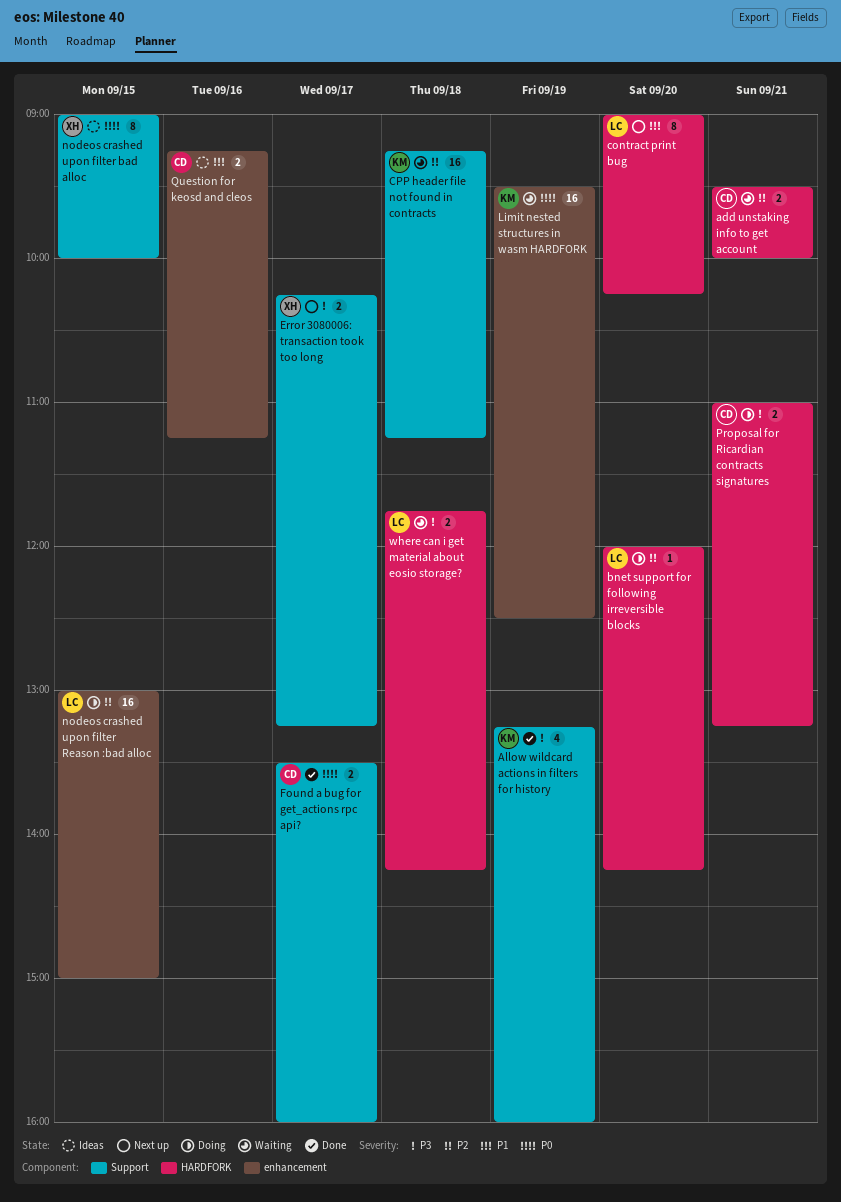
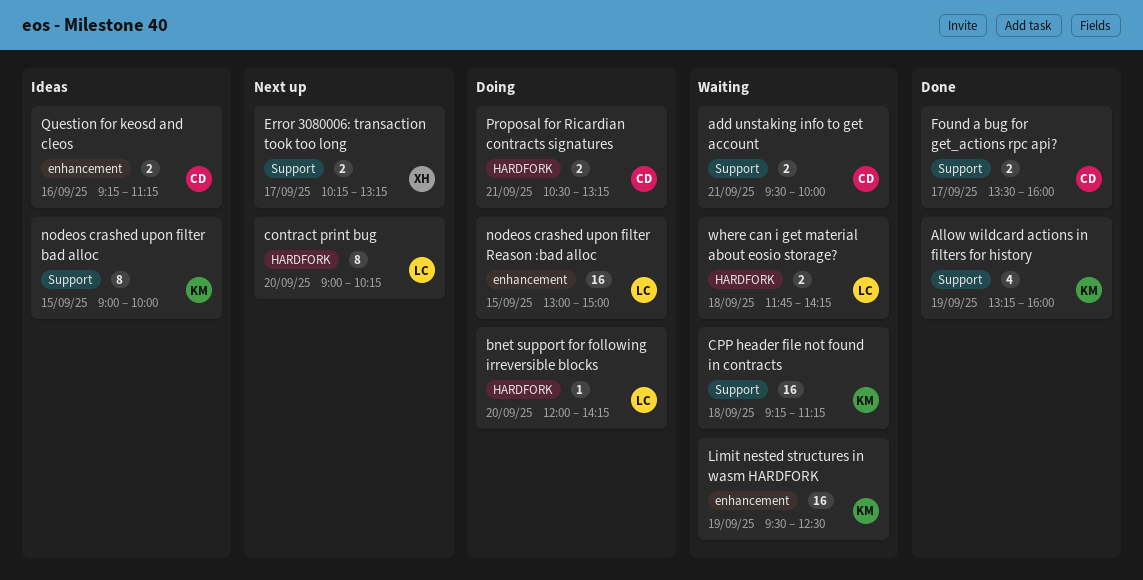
add unstaking info to get account, label: HARDFORK -> Support
nodeos crashed upon filter bad alloc, owner: XH -> KM
Proposal for Ricardian contracts signatures, begins: 11:00 -> 10:30

